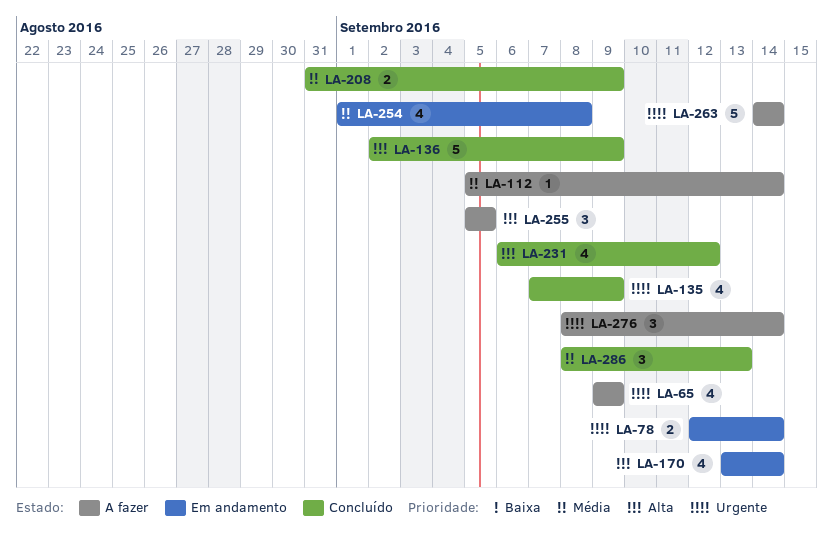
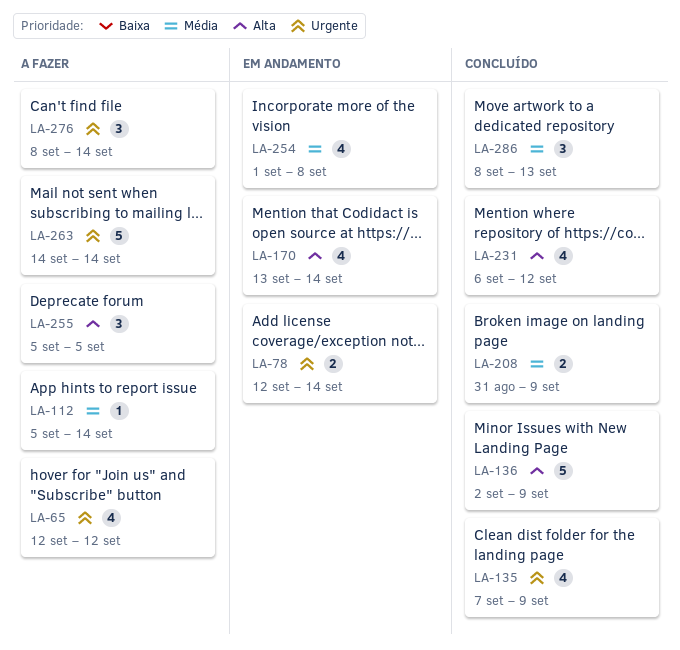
LA-65, start: Sep 9 -> Sep 12
LA-65, due: Sep 9 -> Sep 12

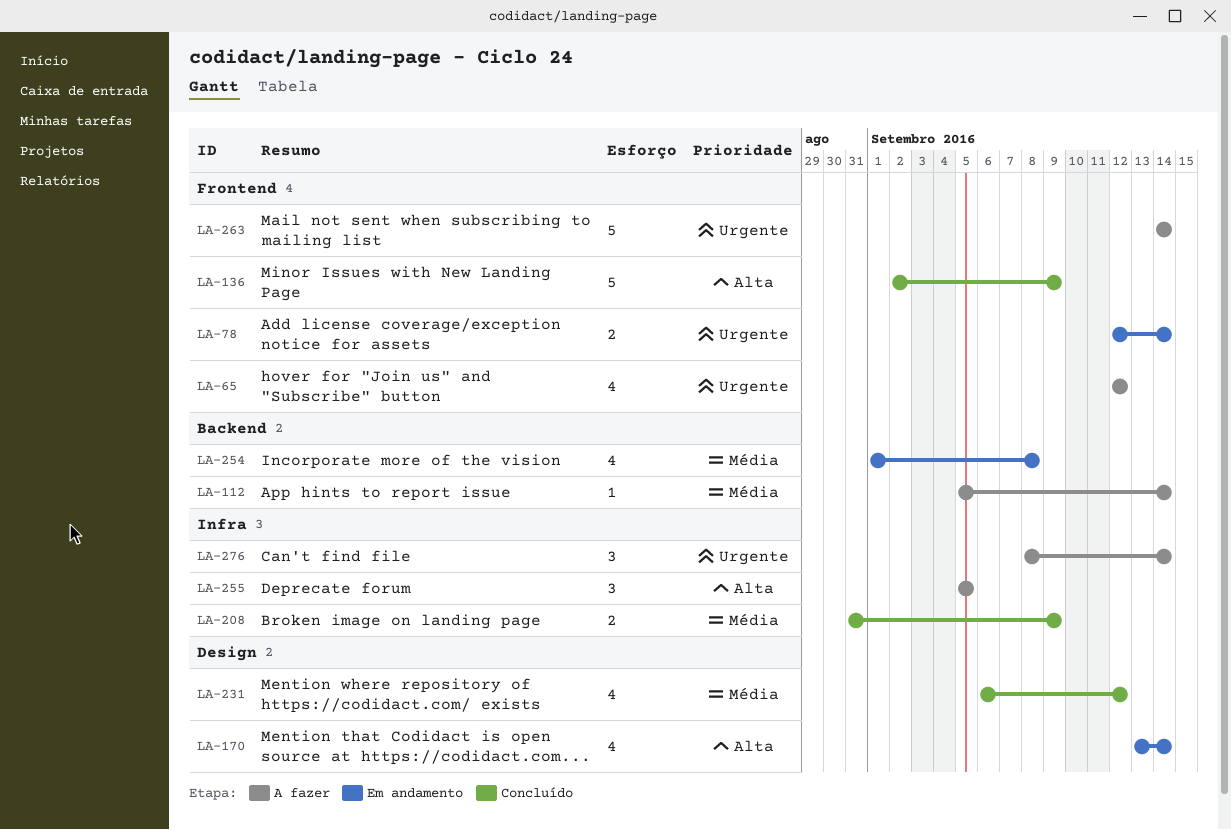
LA-135: present -> none
LA-231, priority: Alta -> Média
LA-286: present -> none

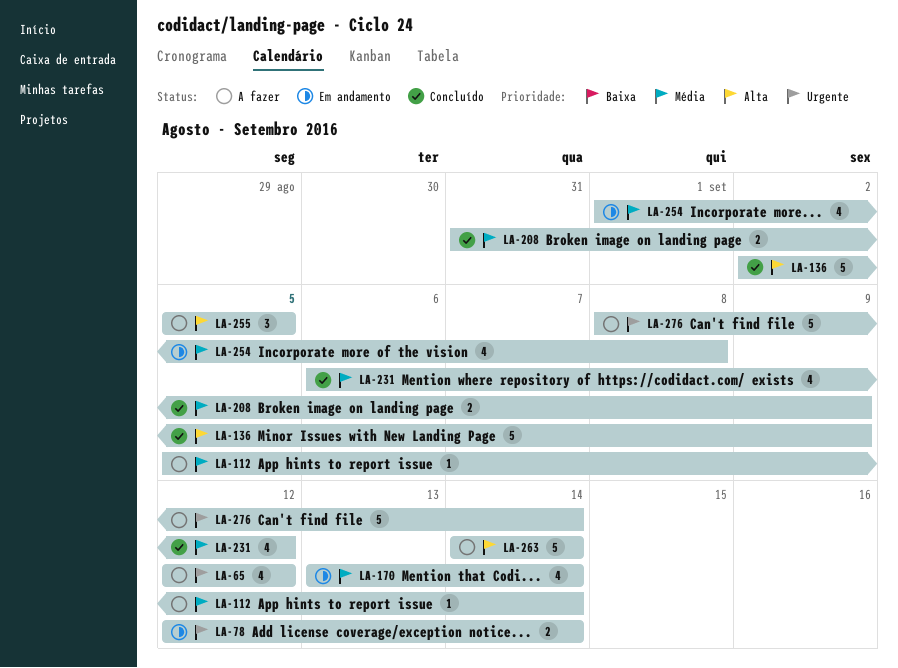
LA-170, priority: Alta -> Média
LA-263, priority: Urgente -> Alta
LA-276, estimate: 3 -> 5

